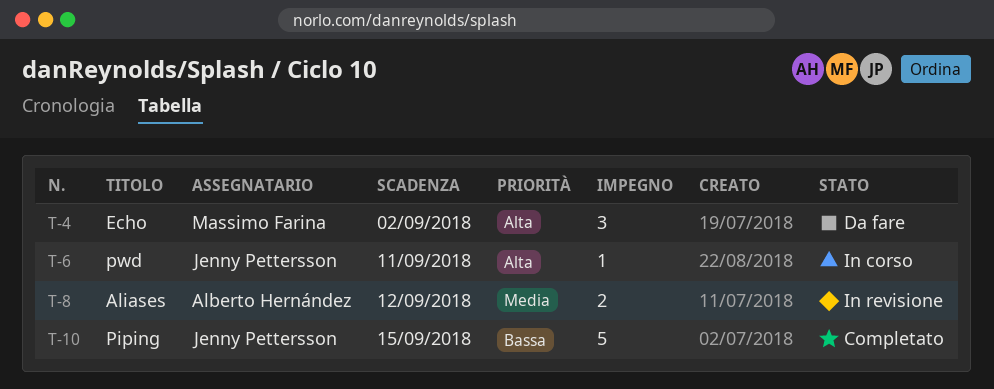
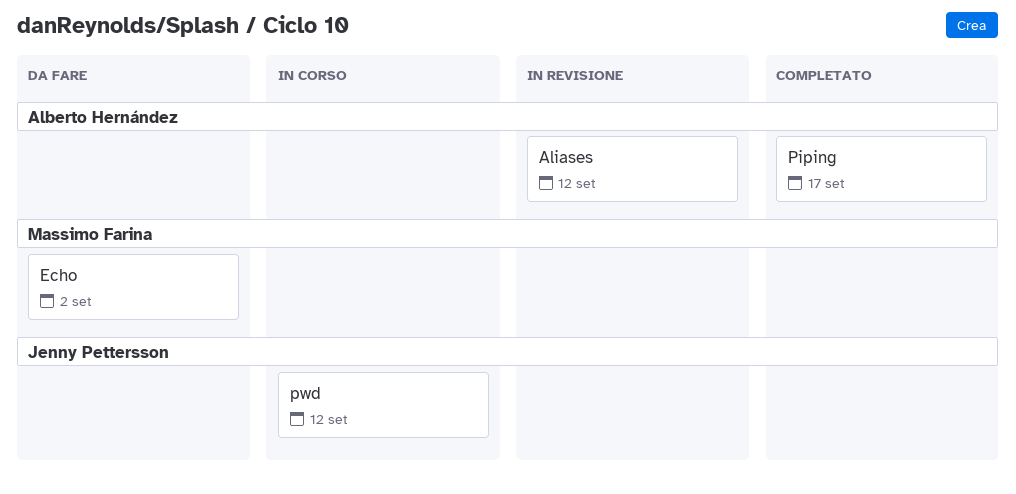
Piping, owner: Jenny Pettersson -> Alberto Hernández
Piping, due: Sep 15 -> Sep 17
pwd, due: Sep 11 -> Sep 12

